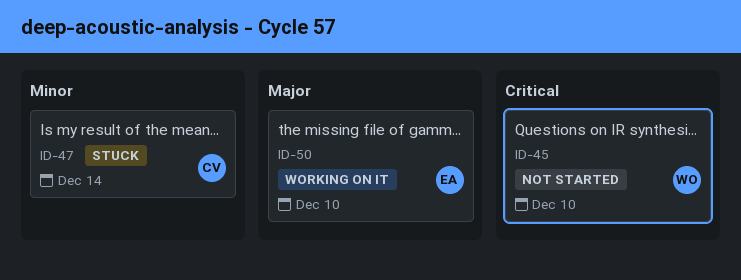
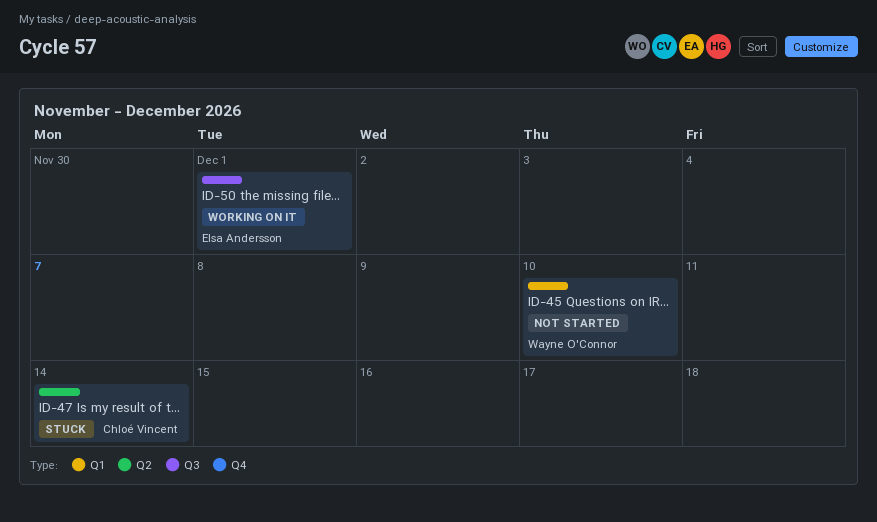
ID-50, due: Dec 10 -> Dec 1

